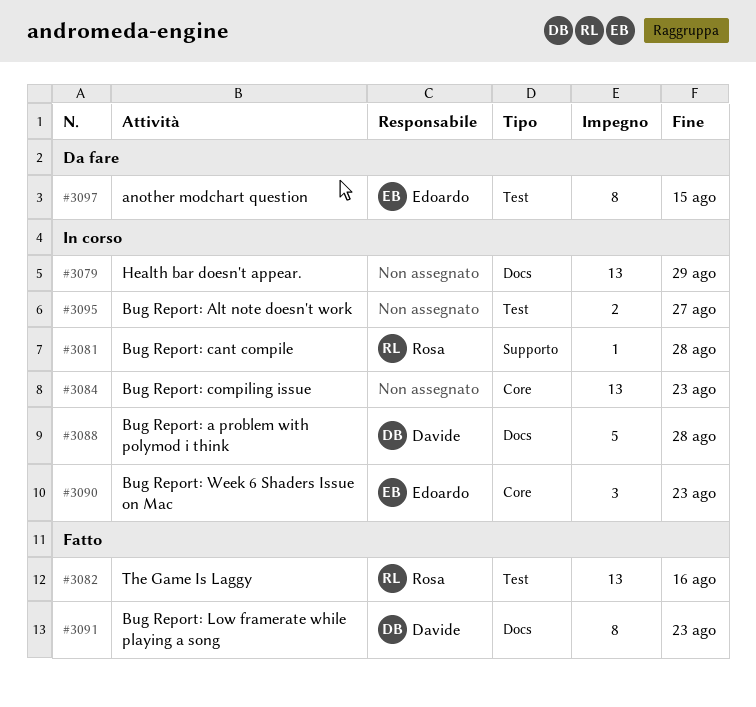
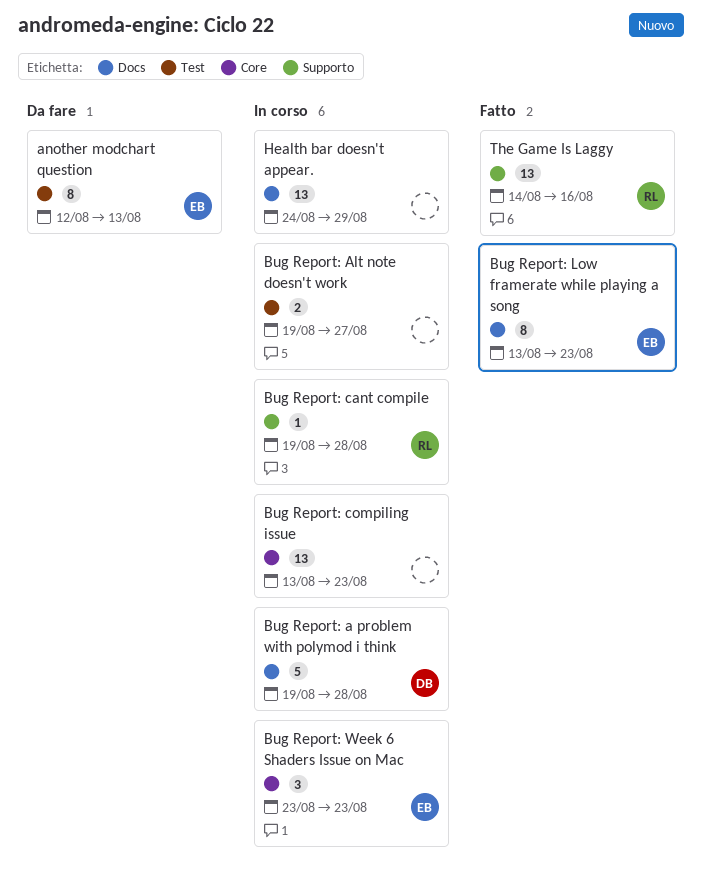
another modchart question, due: Aug 15 -> Aug 13
Bug Report: Low framerate while playing a song, owner: Davide -> Edoardo
The Game Is Laggy, label: Test -> Supporto

